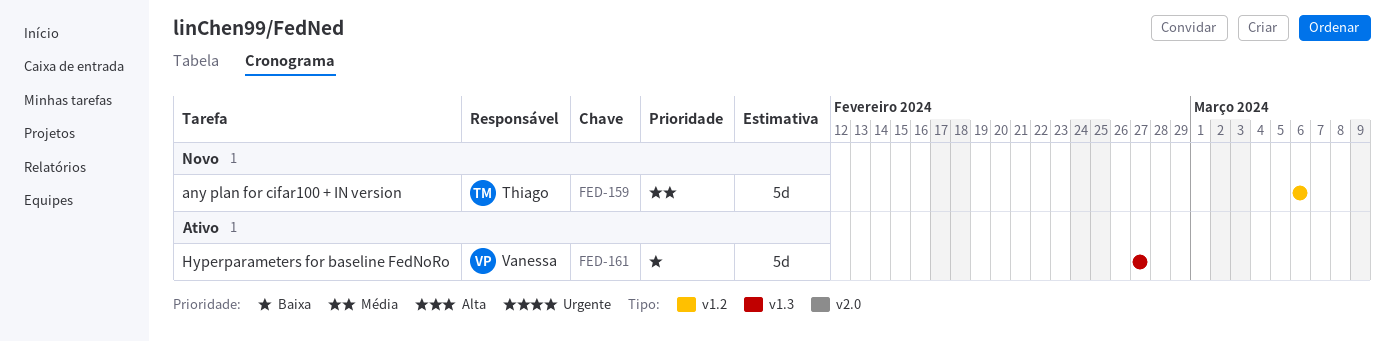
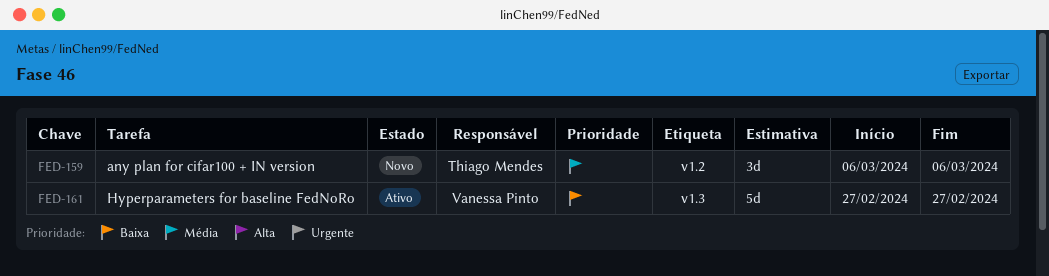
FED-159, estimate: 5d -> 3d

